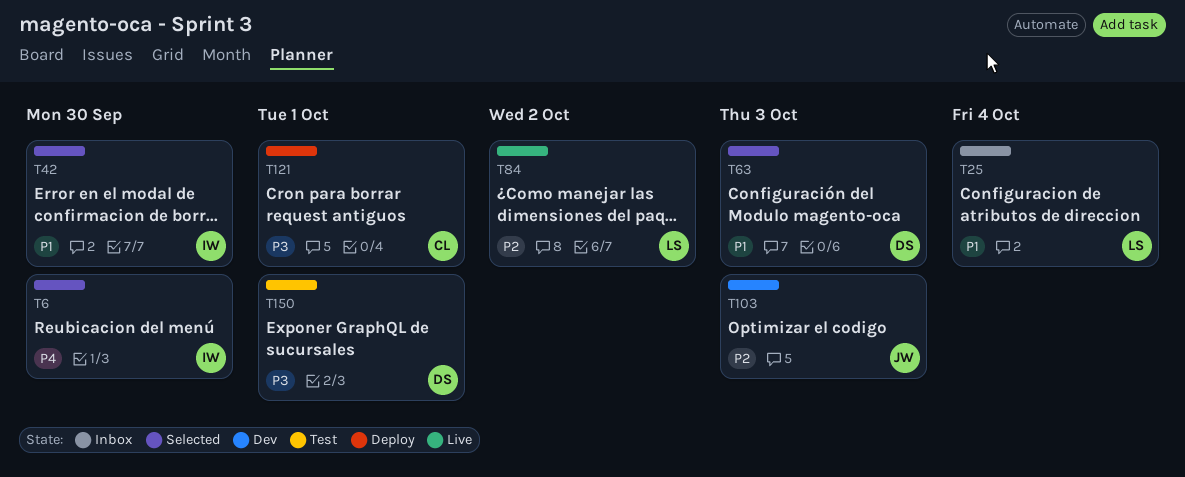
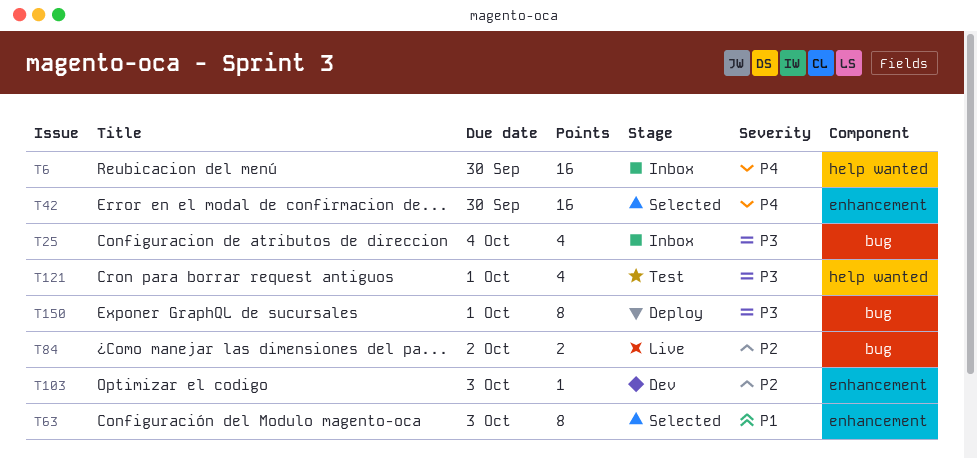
T6, status: Selected -> Inbox
T25, priority: P1 -> P3
T42, priority: P1 -> P4
T121, status: Deploy -> Test
T150, status: Test -> Deploy

